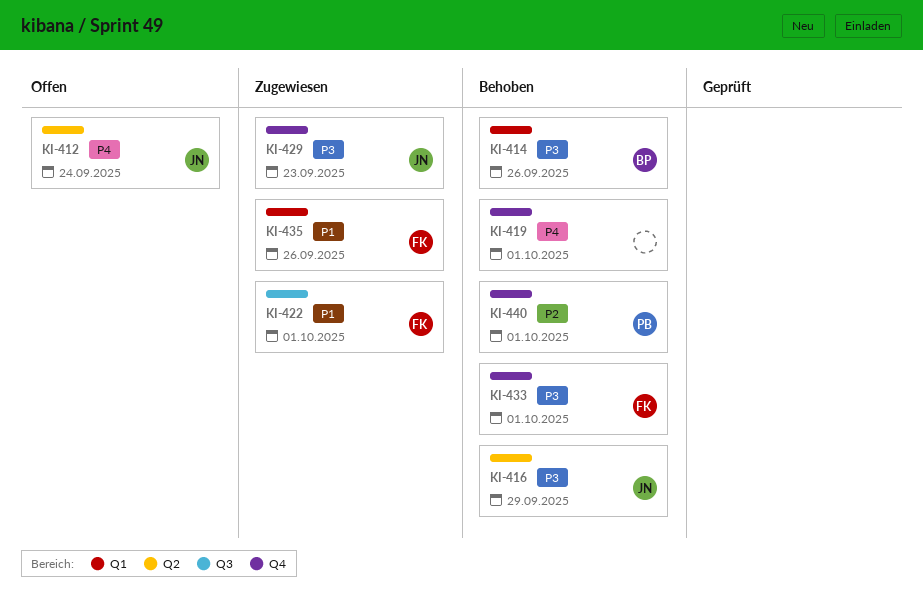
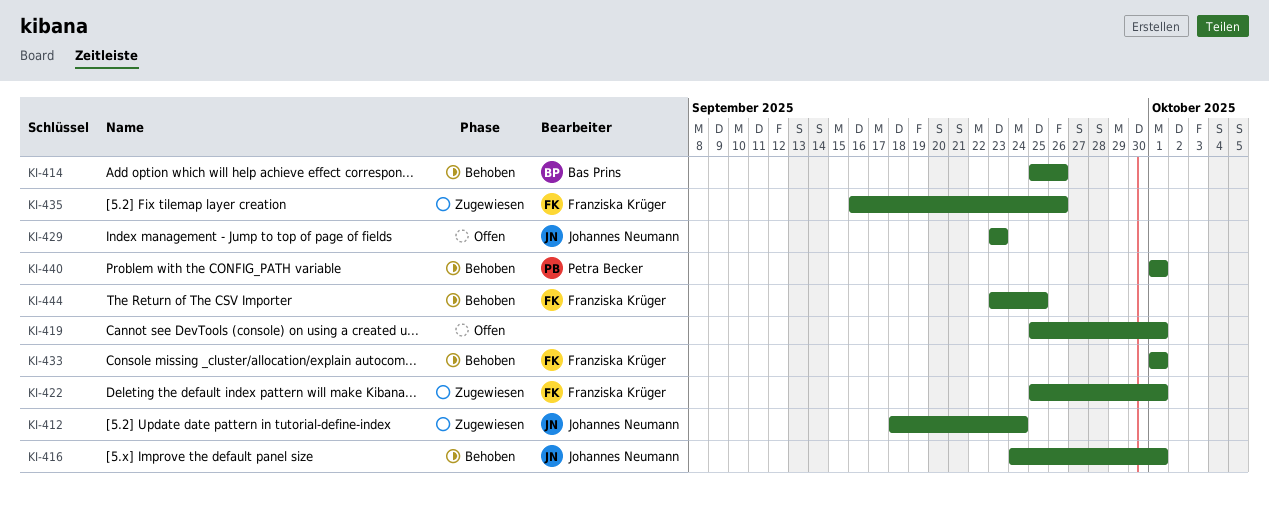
KI-412, status: Offen -> Zugewiesen
KI-416, due: Sep 29 -> Oct 1
KI-419, status: Behoben -> Offen
KI-429, status: Zugewiesen -> Offen
KI-444: none -> present

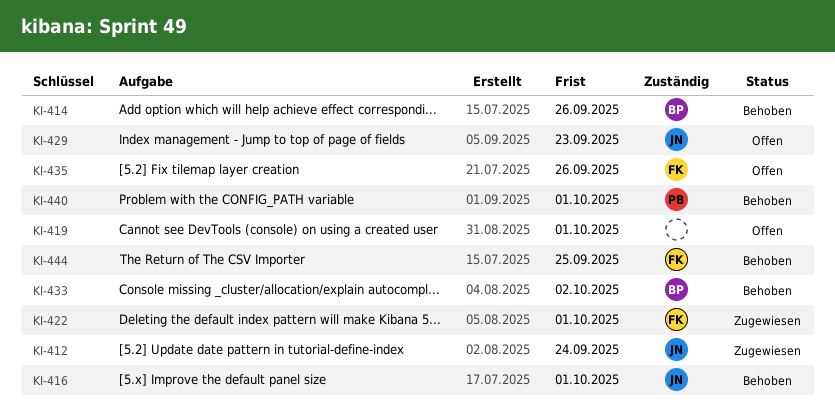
KI-433, owner: Franziska Krüger -> Bas Prins
KI-433, due: Oct 1 -> Oct 2
KI-435, status: Zugewiesen -> Offen

